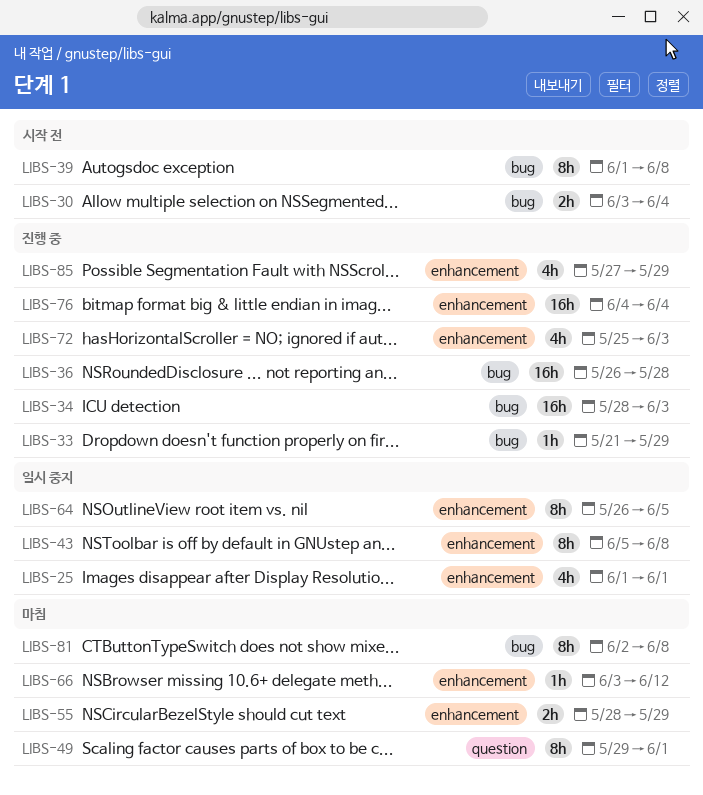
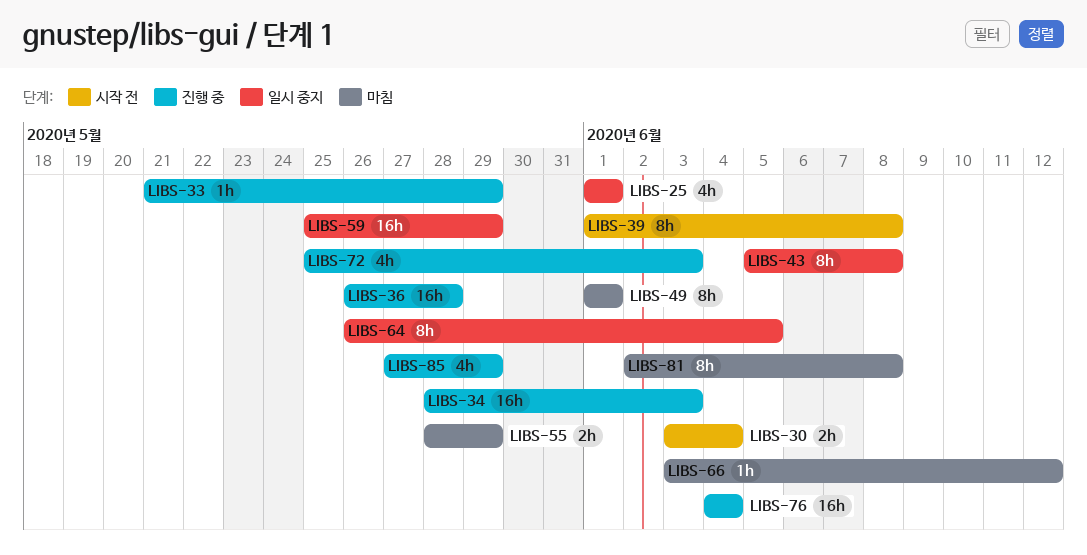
LIBS-49, start: May 29 -> Jun 1
LIBS-59: none -> present

